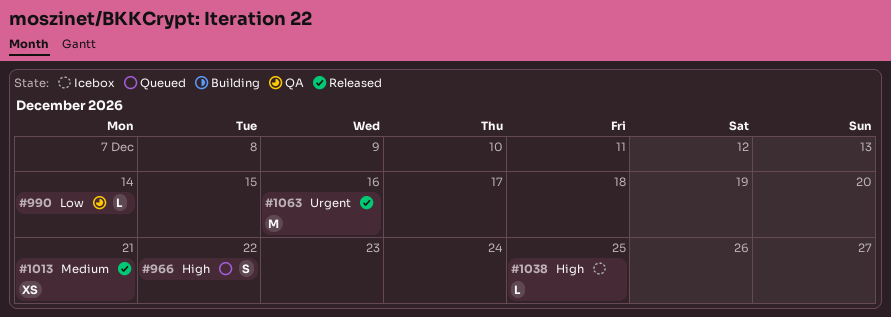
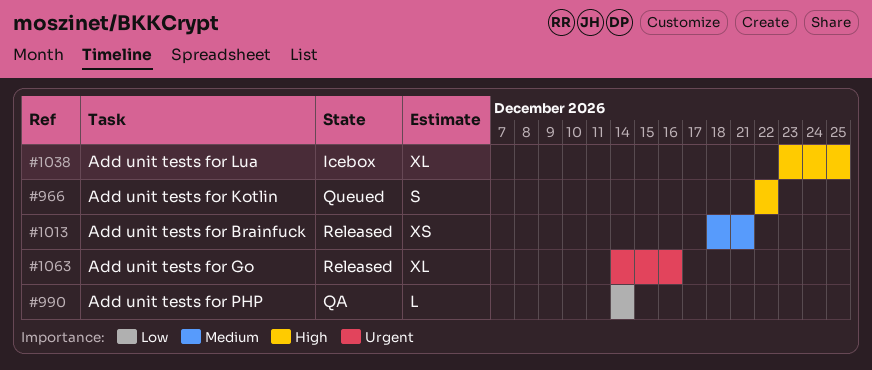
#1038, estimate: L -> XL
#1063, estimate: M -> XL

